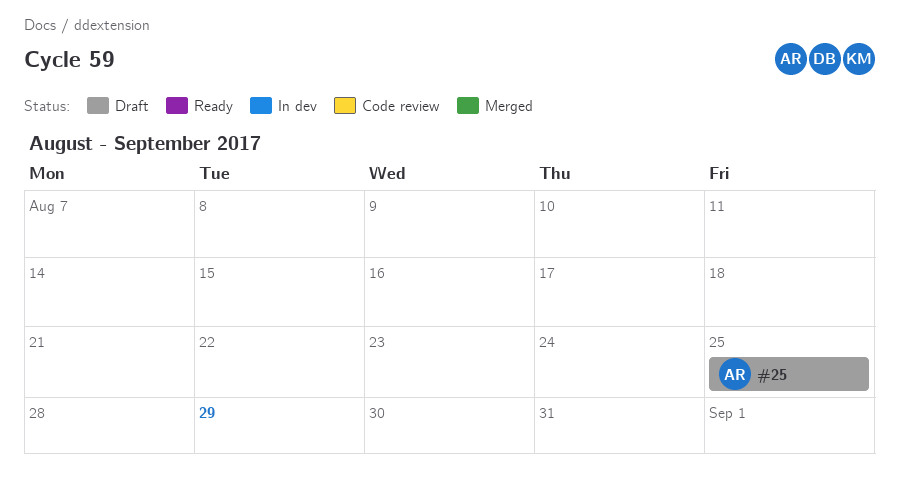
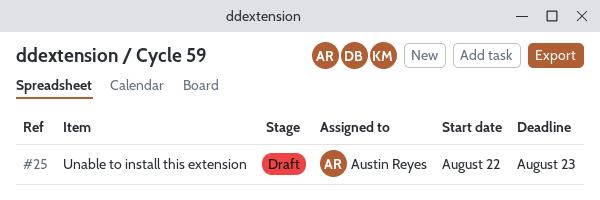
#25, start: Aug 25 -> Aug 22
#25, due: Aug 25 -> Aug 23

